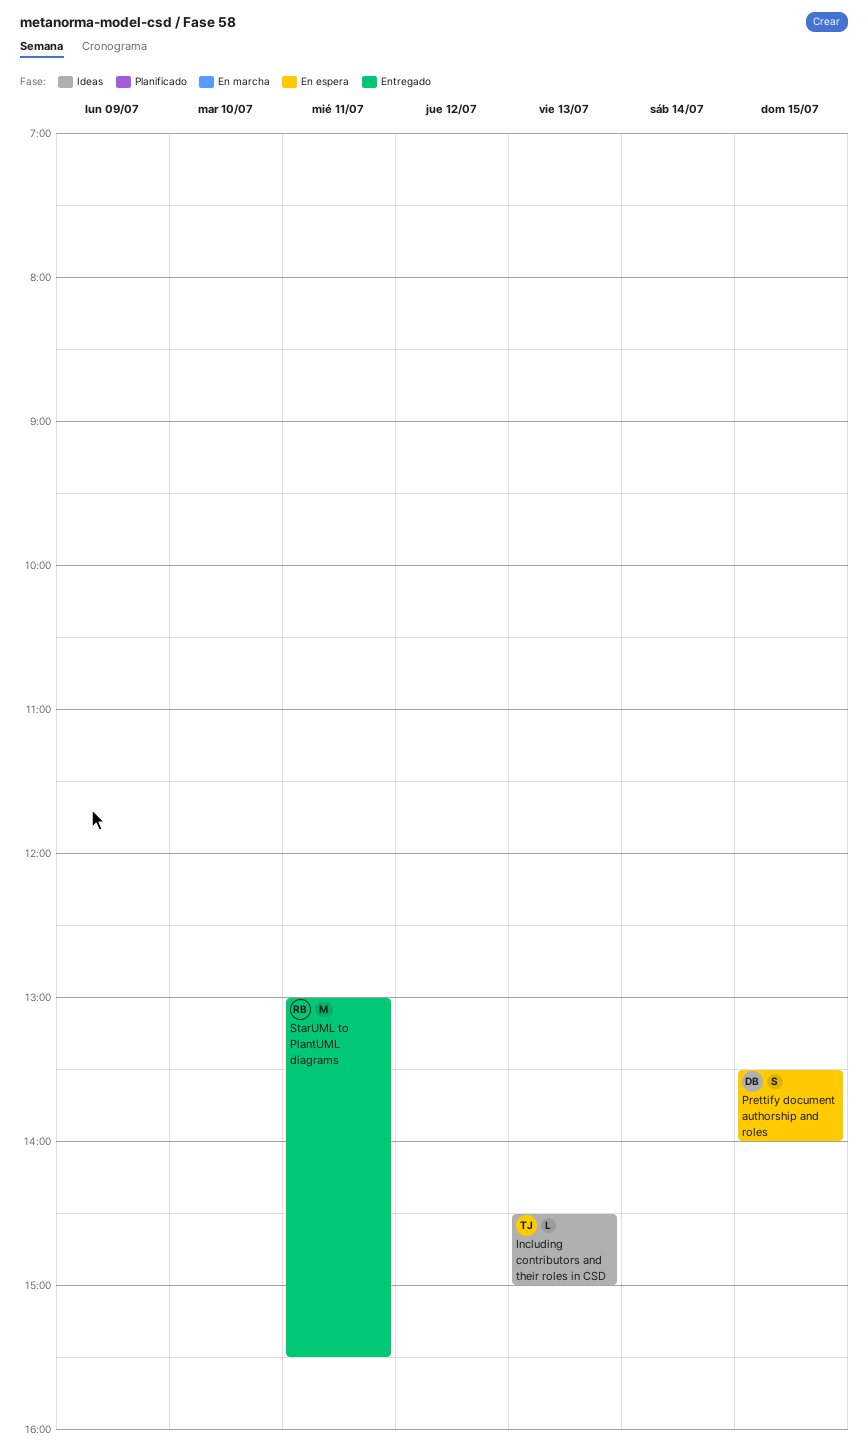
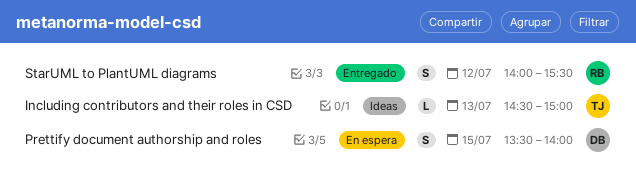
StarUML to PlantUML diagrams, estimate: M -> S
StarUML to PlantUML diagrams, day: Jul 11 -> Jul 12
StarUML to PlantUML diagrams, begins: 13:00 -> 14:00

